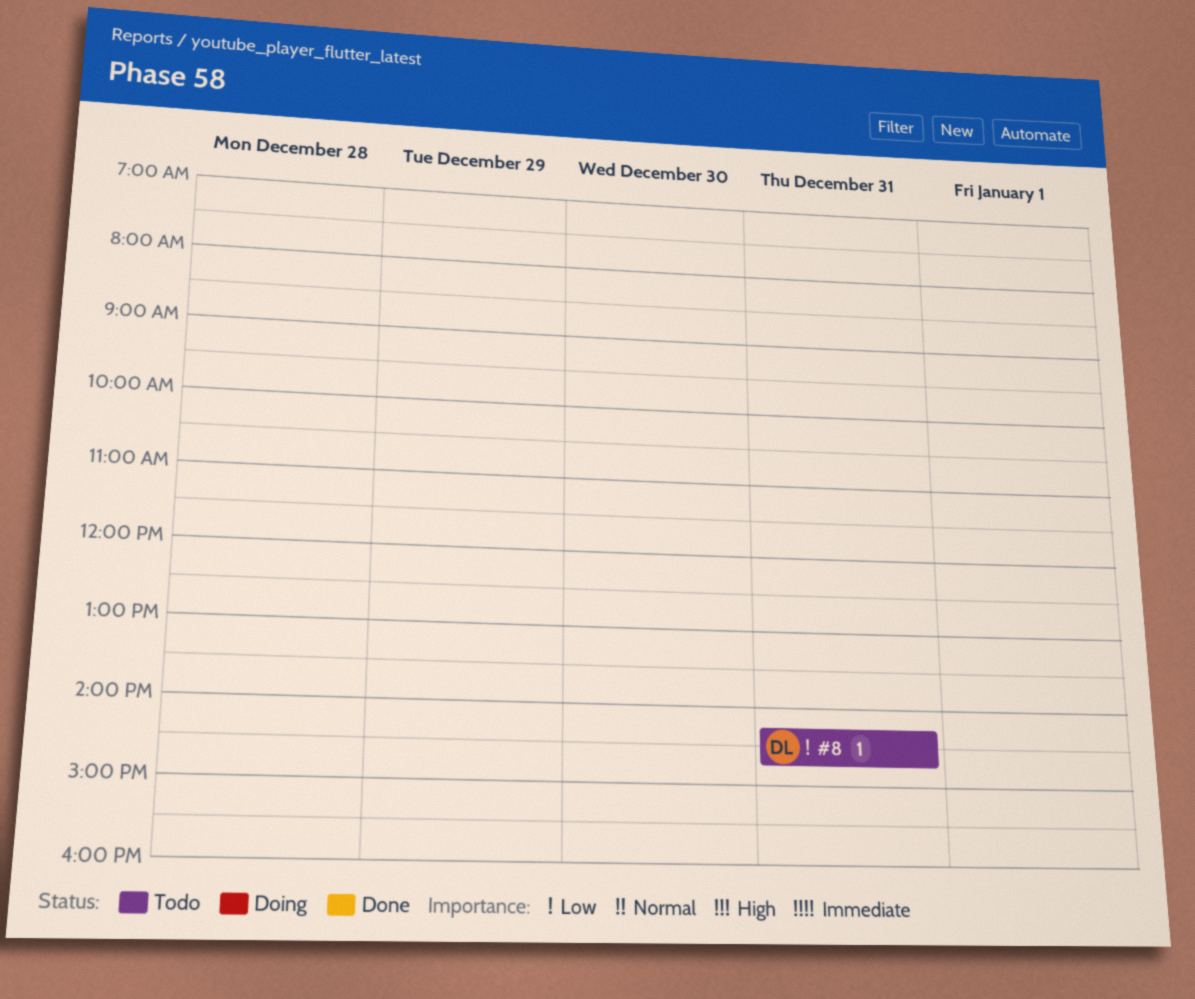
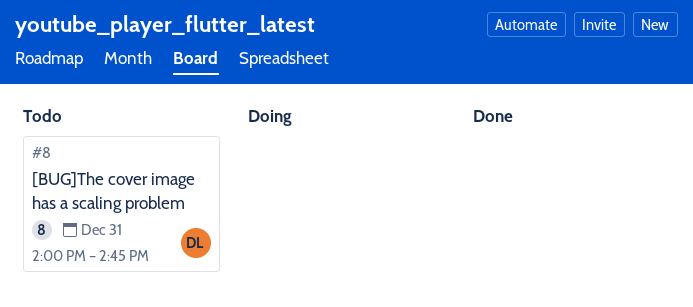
#8, estimate: 1 -> 8
#8, begins: 14:15 -> 14:00

